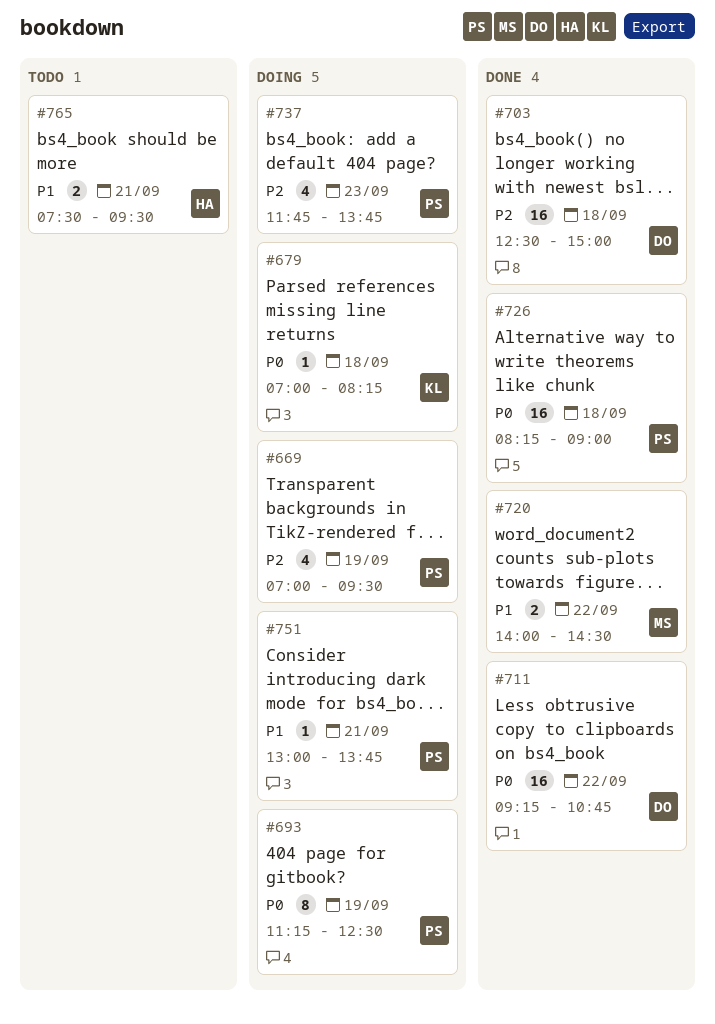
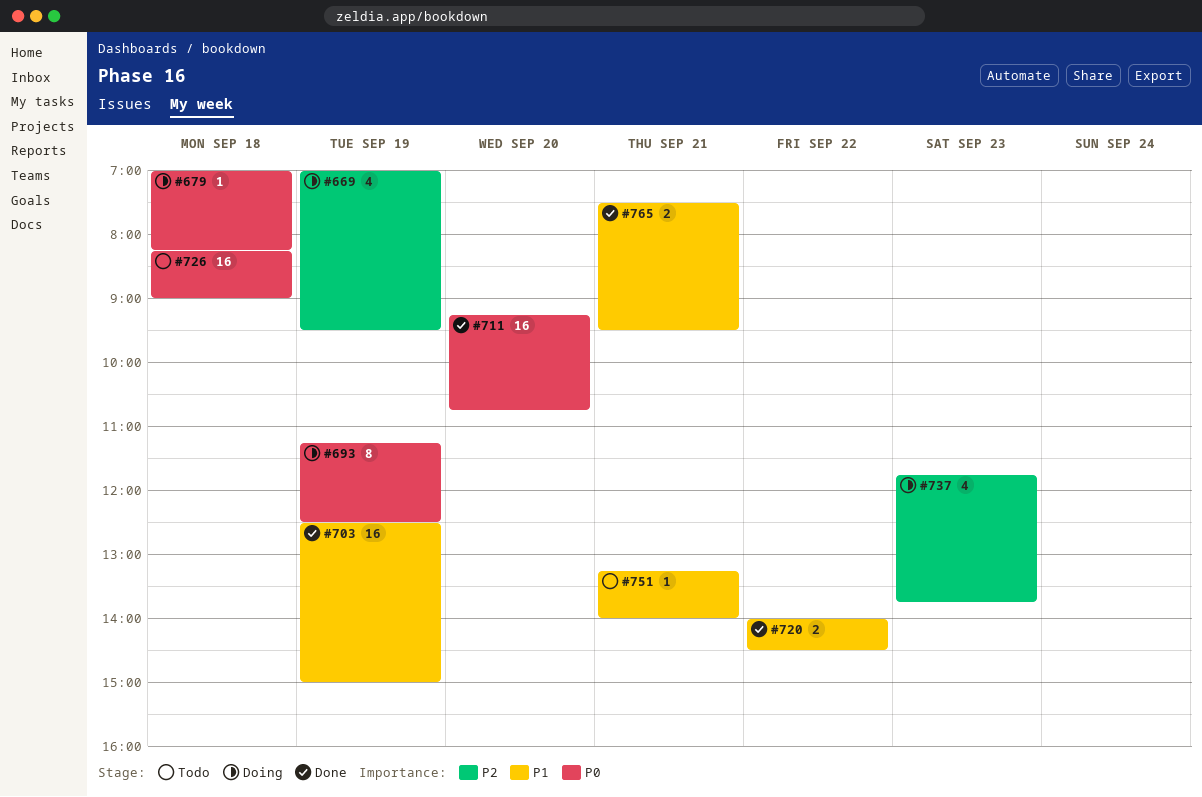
#703, priority: P2 -> P1
#703, day: Sep 18 -> Sep 19
#711, day: Sep 22 -> Sep 20
#726, status: Done -> Todo
#751, status: Doing -> Todo
#751, begins: 13:00 -> 13:15
#751, ends: 13:45 -> 14:00
#765, status: Todo -> Done

